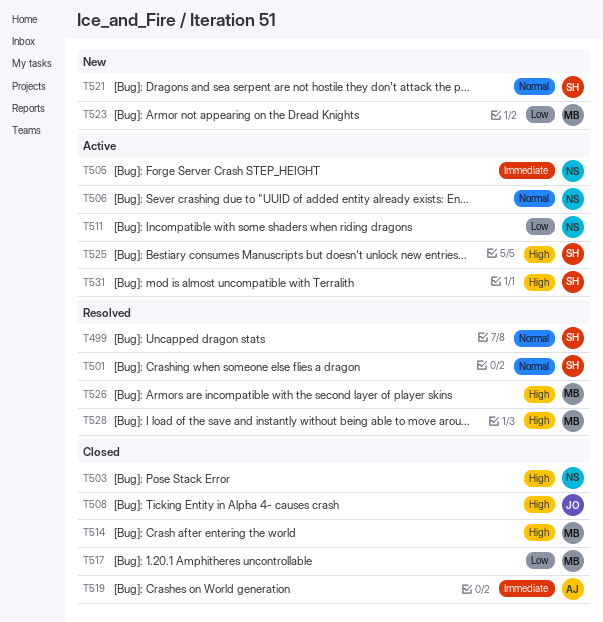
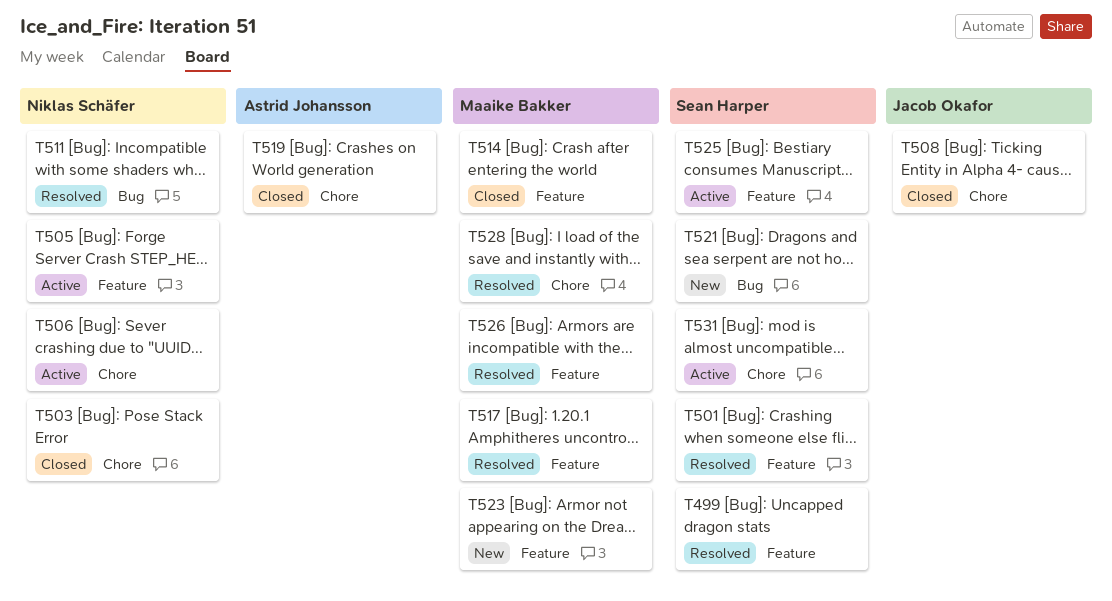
T511, status: Active -> Resolved
T517, status: Closed -> Resolved

